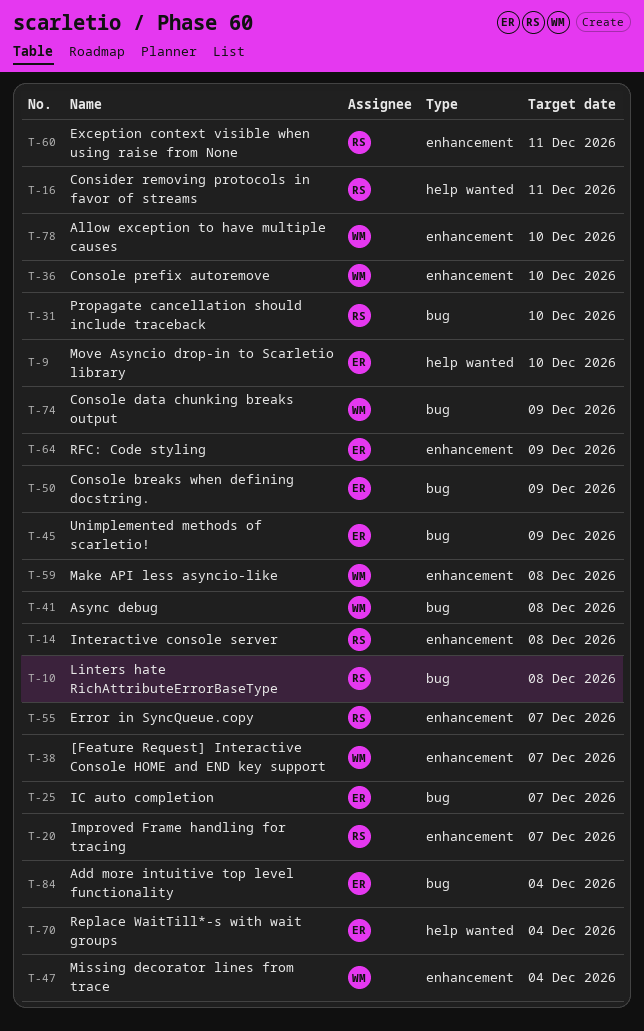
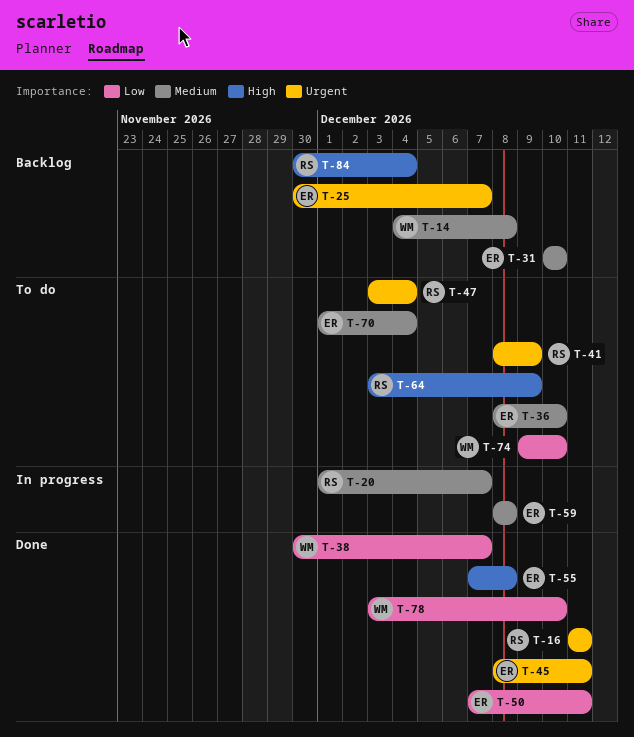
T-9: present -> none
T-10: present -> none
T-14, owner: RS -> WM
T-31, owner: RS -> ER
T-36, owner: WM -> ER
T-41, owner: WM -> RS
T-41, due: Dec 8 -> Dec 9
T-45, due: Dec 9 -> Dec 11
T-47, owner: WM -> RS
T-50, due: Dec 9 -> Dec 11
T-55, owner: RS -> ER
T-55, due: Dec 7 -> Dec 8
T-59, owner: WM -> ER
T-60: present -> none
T-64, owner: ER -> RS
T-74, due: Dec 9 -> Dec 10
T-84, owner: ER -> RS

